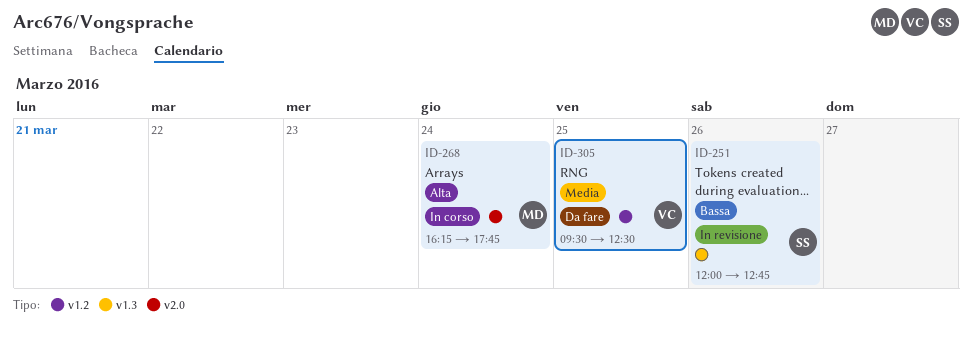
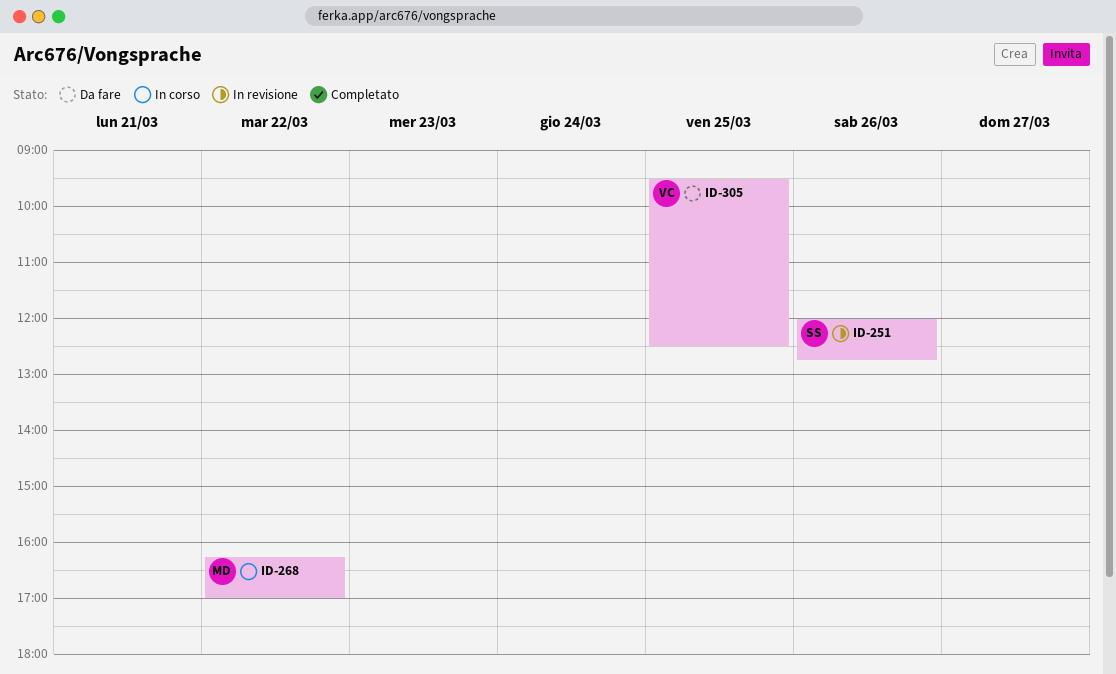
ID-268, day: Mar 24 -> Mar 22
ID-268, ends: 17:45 -> 17:00

